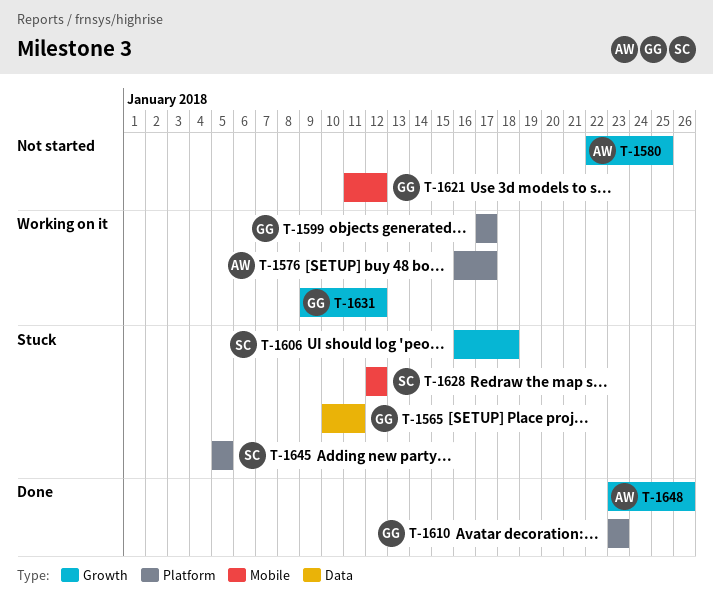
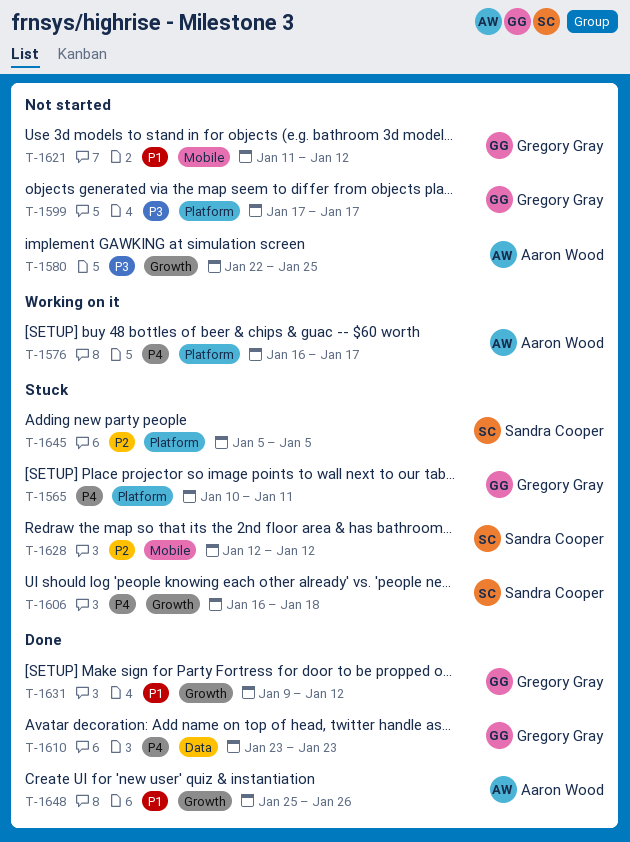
T-1565, label: Data -> Platform
T-1599, status: Working on it -> Not started
T-1610, label: Platform -> Data
T-1631, status: Working on it -> Done
T-1648, start: Jan 23 -> Jan 25

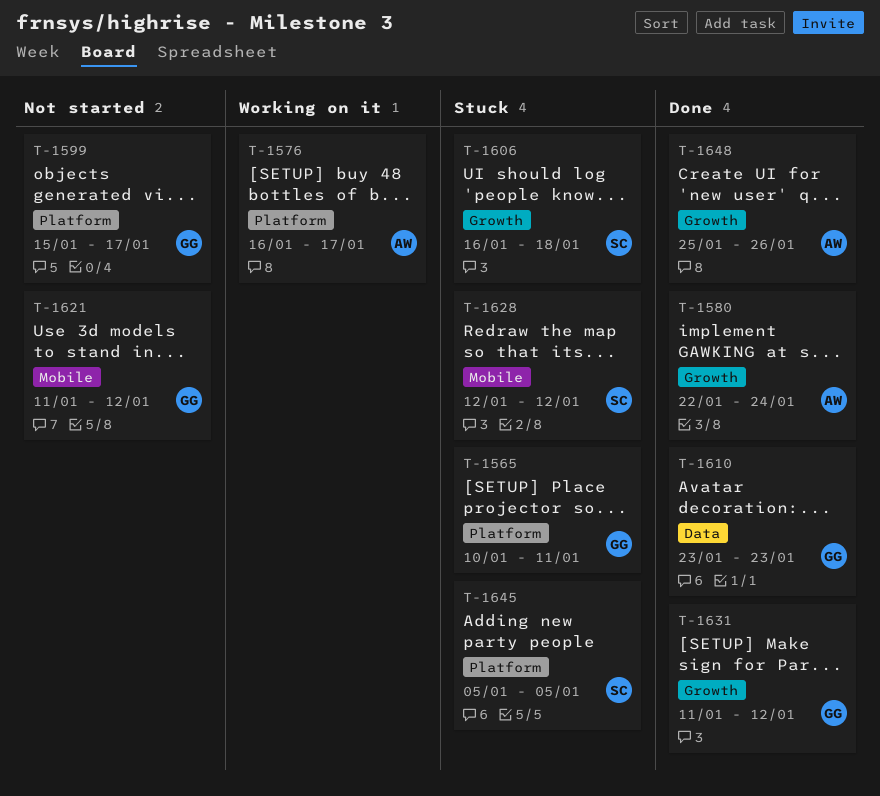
T-1580, status: Not started -> Done
T-1580, due: Jan 25 -> Jan 24
T-1599, start: Jan 17 -> Jan 15
T-1631, start: Jan 9 -> Jan 11

